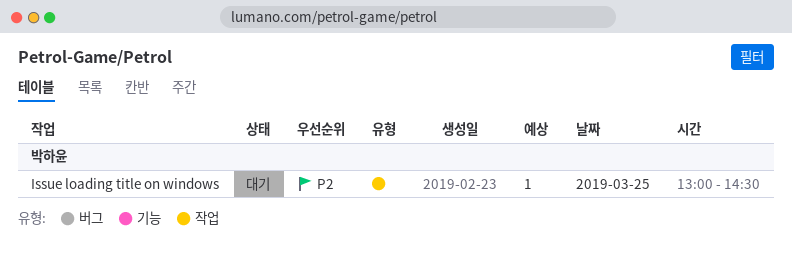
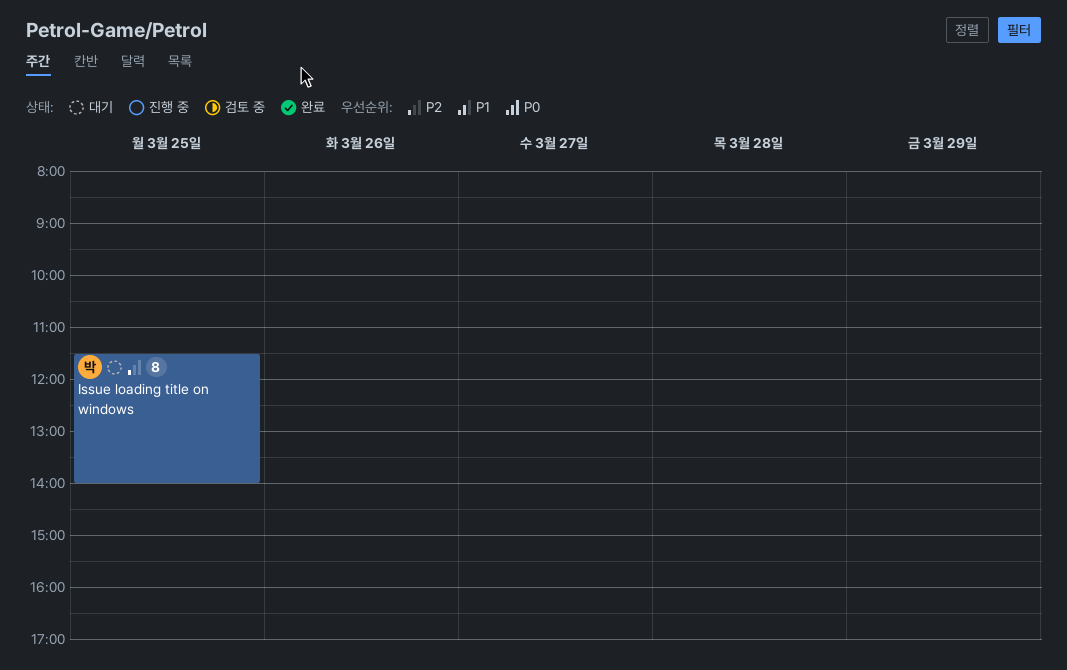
Issue loading title on windows, estimate: 1 -> 8
Issue loading title on windows, begins: 13:00 -> 11:30
Issue loading title on windows, ends: 14:30 -> 14:00

